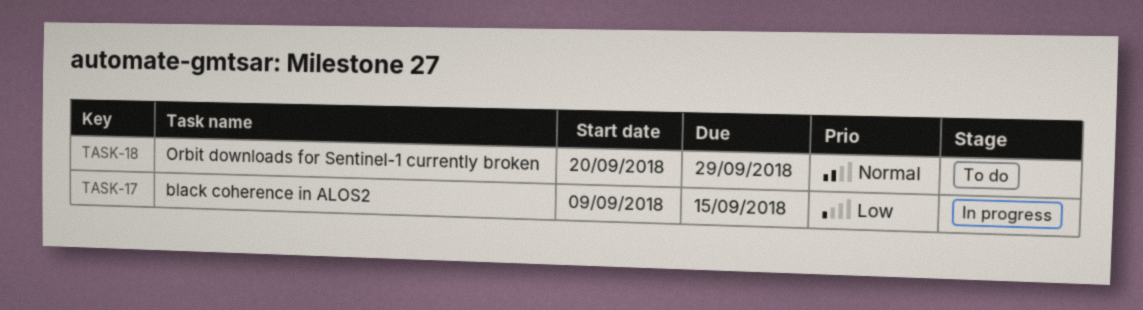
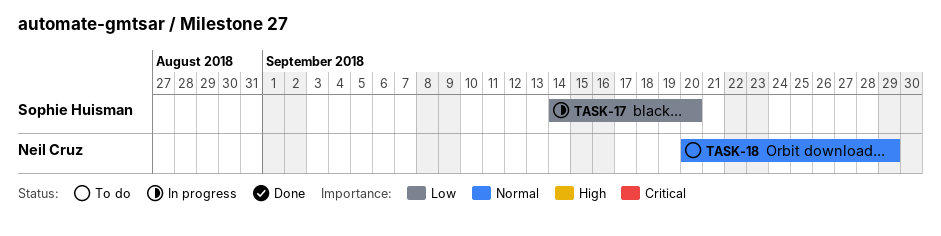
TASK-17, start: Sep 9 -> Sep 14
TASK-17, due: Sep 15 -> Sep 20

